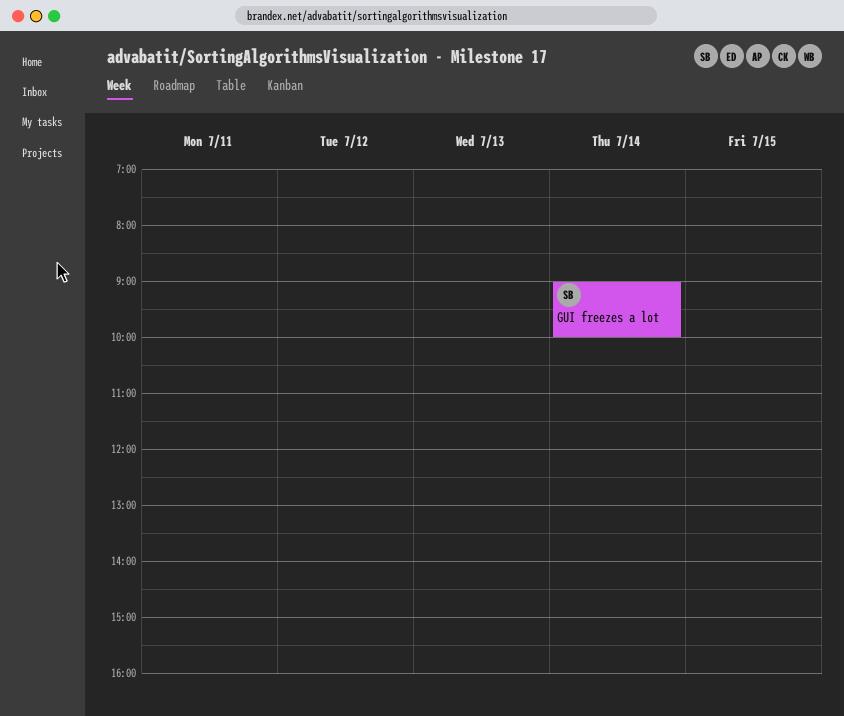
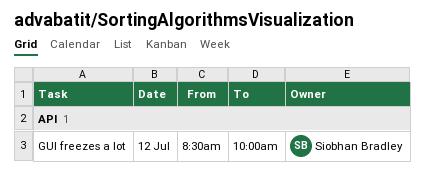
GUI freezes a lot, day: Jul 14 -> Jul 12
GUI freezes a lot, begins: 09:00 -> 08:30

